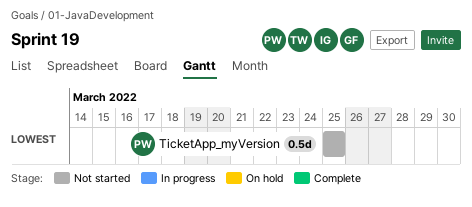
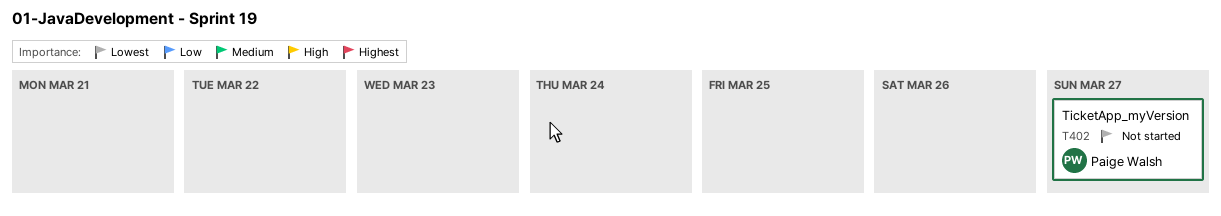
TicketApp_myVersion, due: Mar 25 -> Mar 27

